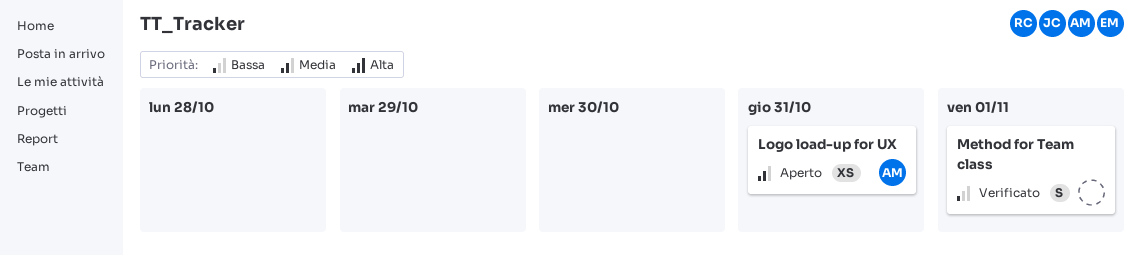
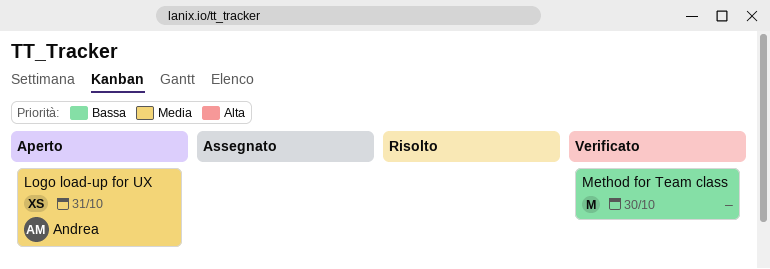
Method for Team class, estimate: S -> M
Method for Team class, due: Nov 1 -> Oct 30

